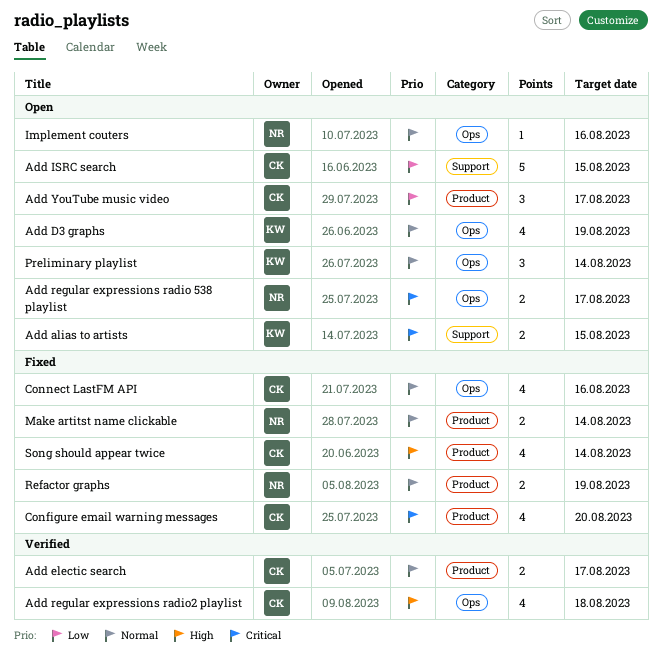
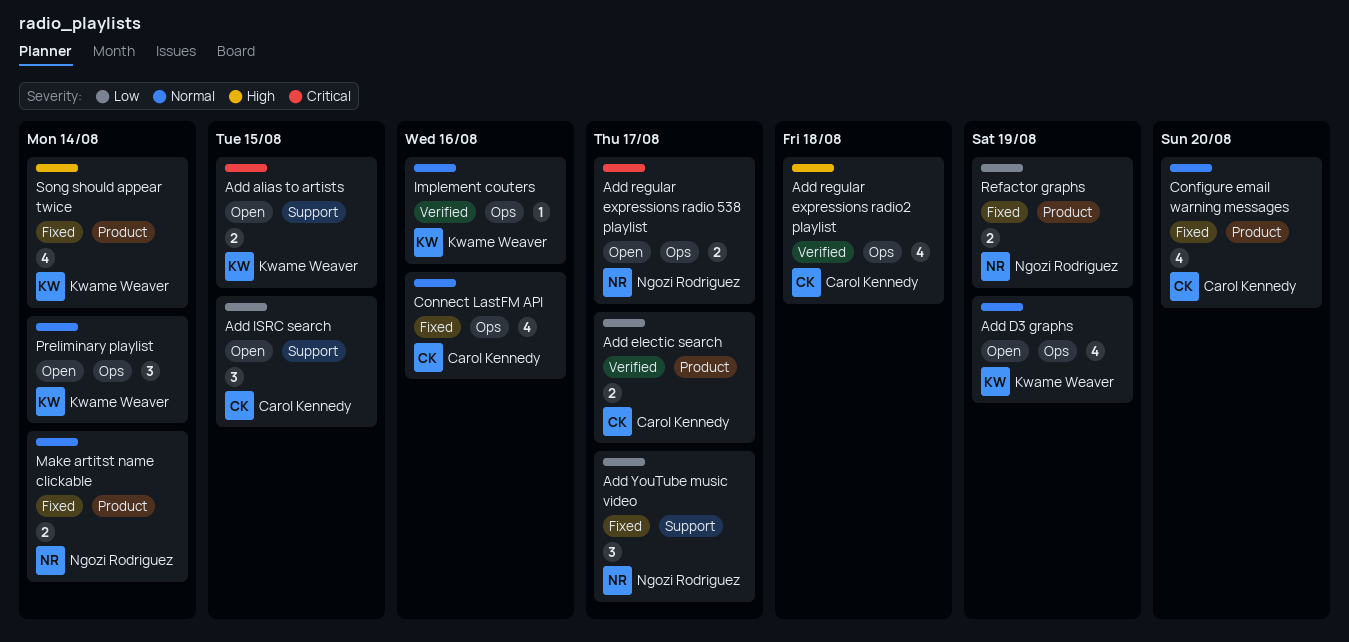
Add electic search, priority: Normal -> Low
Add ISRC search, estimate: 5 -> 3
Add YouTube music video, status: Open -> Fixed
Add YouTube music video, owner: Carol Kennedy -> Ngozi Rodriguez
Add YouTube music video, label: Product -> Support
Configure email warning messages, priority: Critical -> Normal
Implement couters, status: Open -> Verified
Implement couters, owner: Ngozi Rodriguez -> Kwame Weaver
Refactor graphs, priority: Normal -> Low
Song should appear twice, owner: Carol Kennedy -> Kwame Weaver

